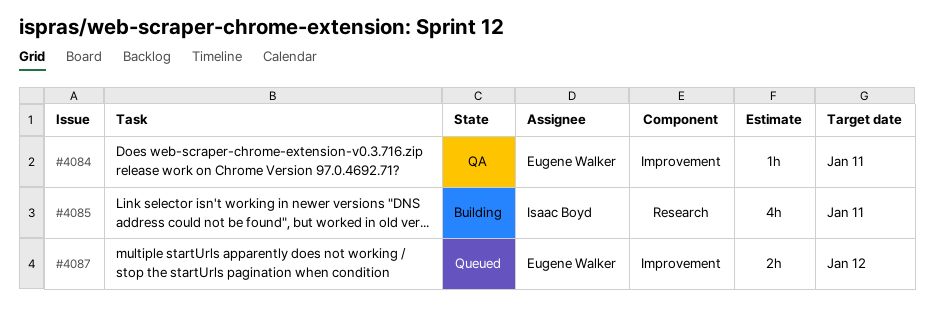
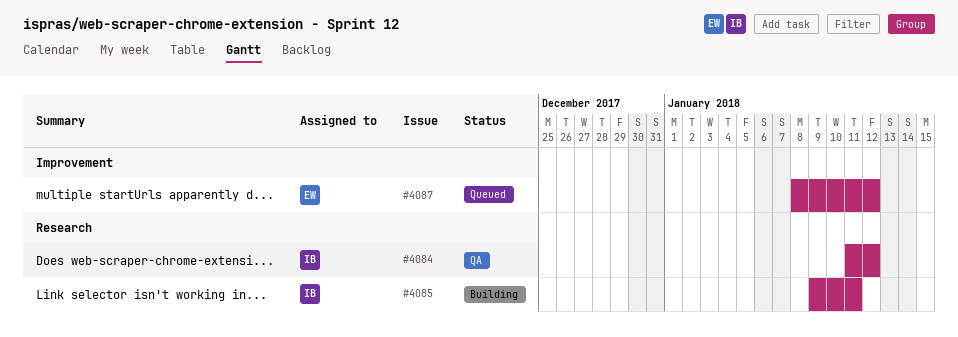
#4084, owner: Eugene Walker -> Isaac Boyd
#4084, label: Improvement -> Research
#4084, due: Jan 11 -> Jan 12

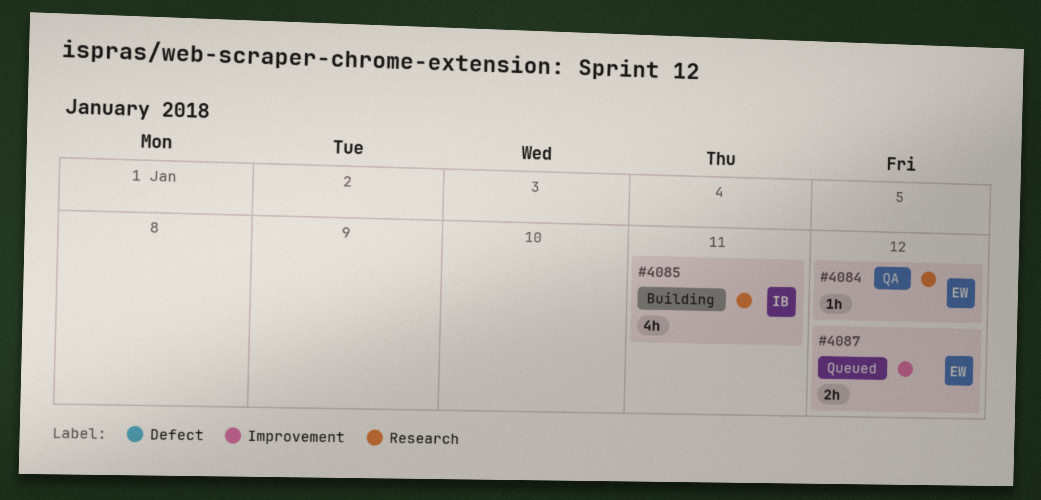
#4084, owner: IB -> EW

